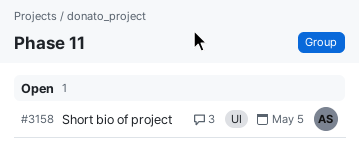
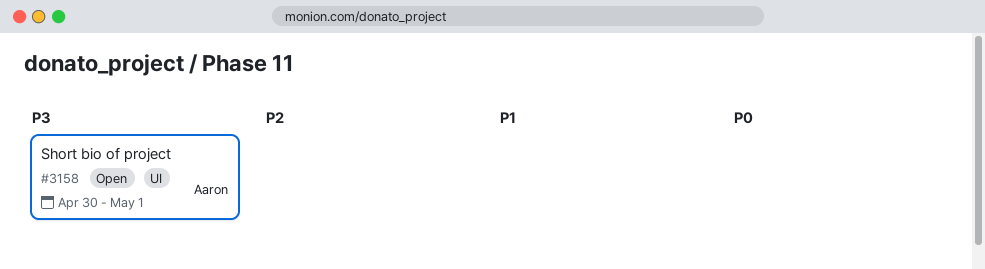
#3158, due: May 5 -> May 1

